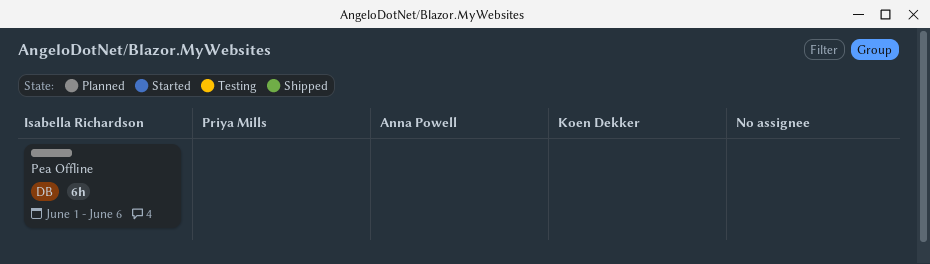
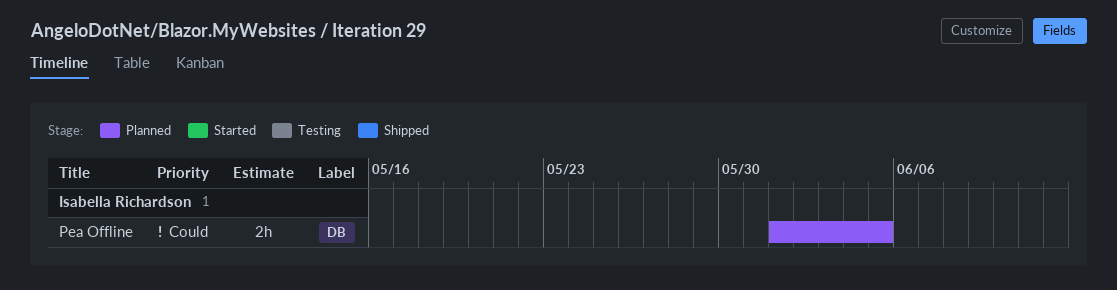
Pea Offline, estimate: 6h -> 2h
Pea Offline, due: Jun 6 -> Jun 5

